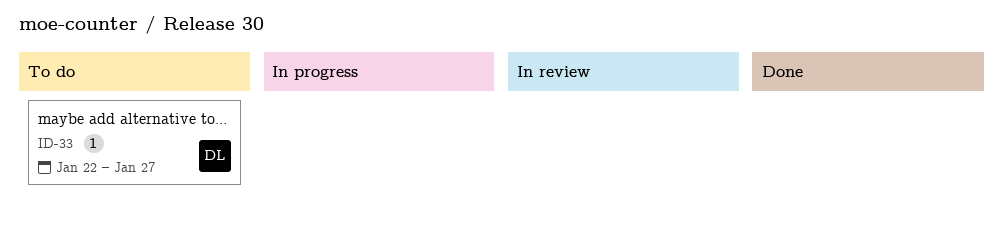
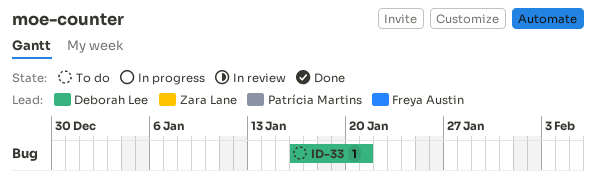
ID-33, start: Jan 22 -> Jan 16
ID-33, due: Jan 27 -> Jan 21

